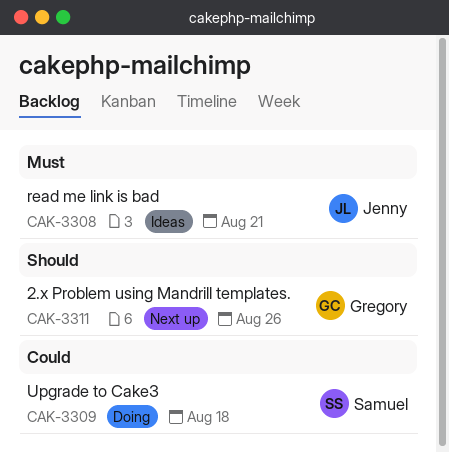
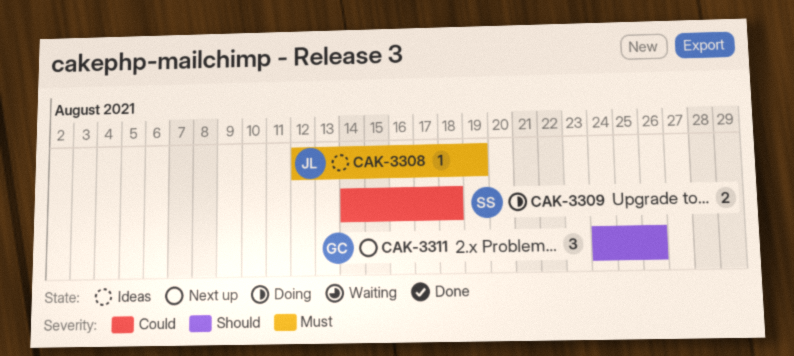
CAK-3308, due: Aug 21 -> Aug 19

